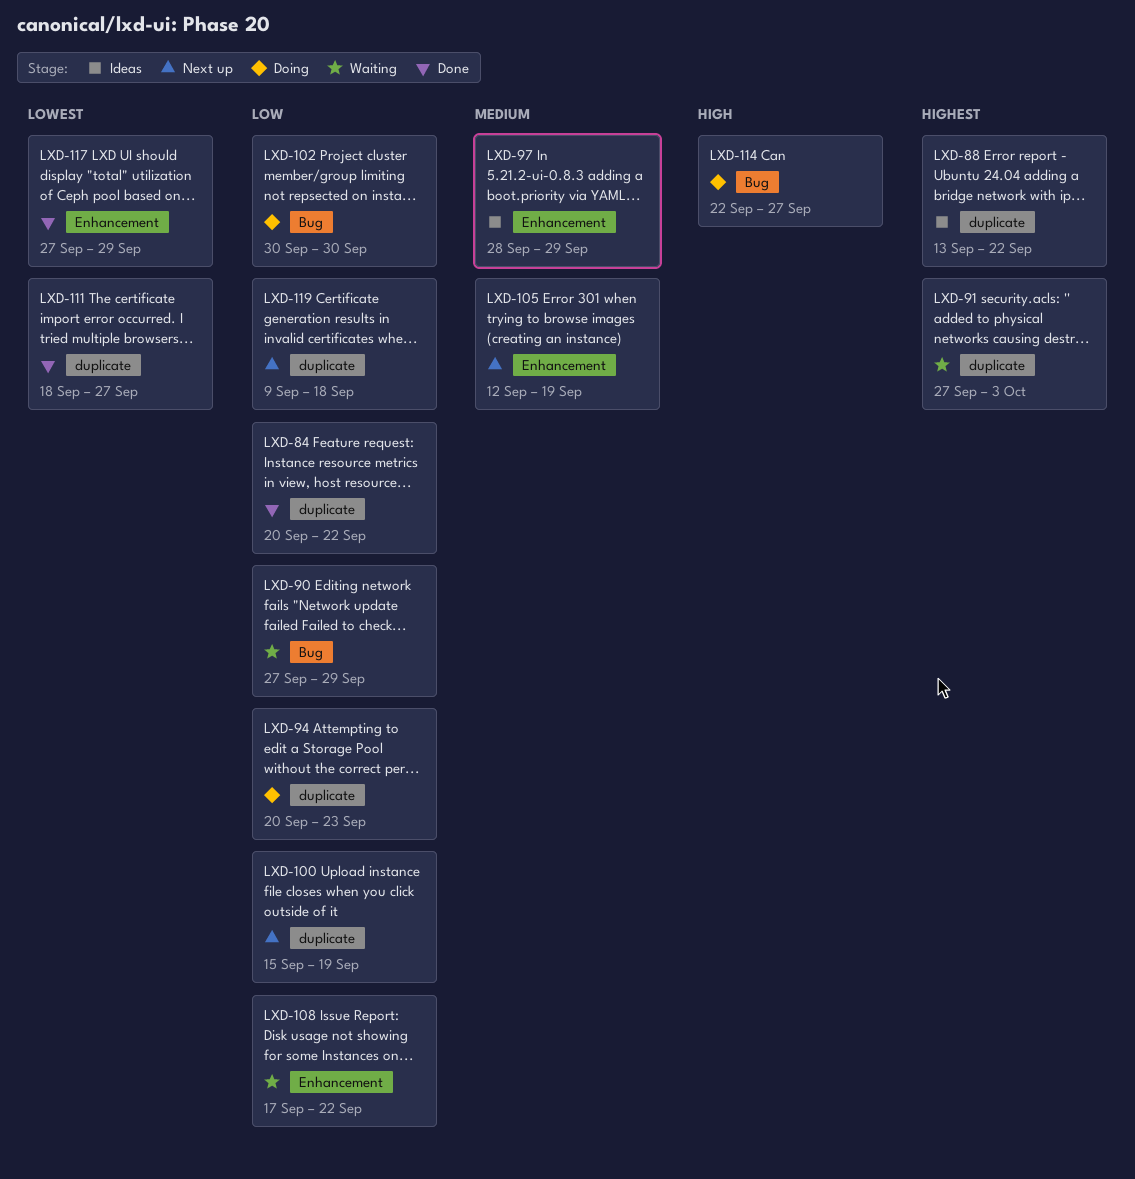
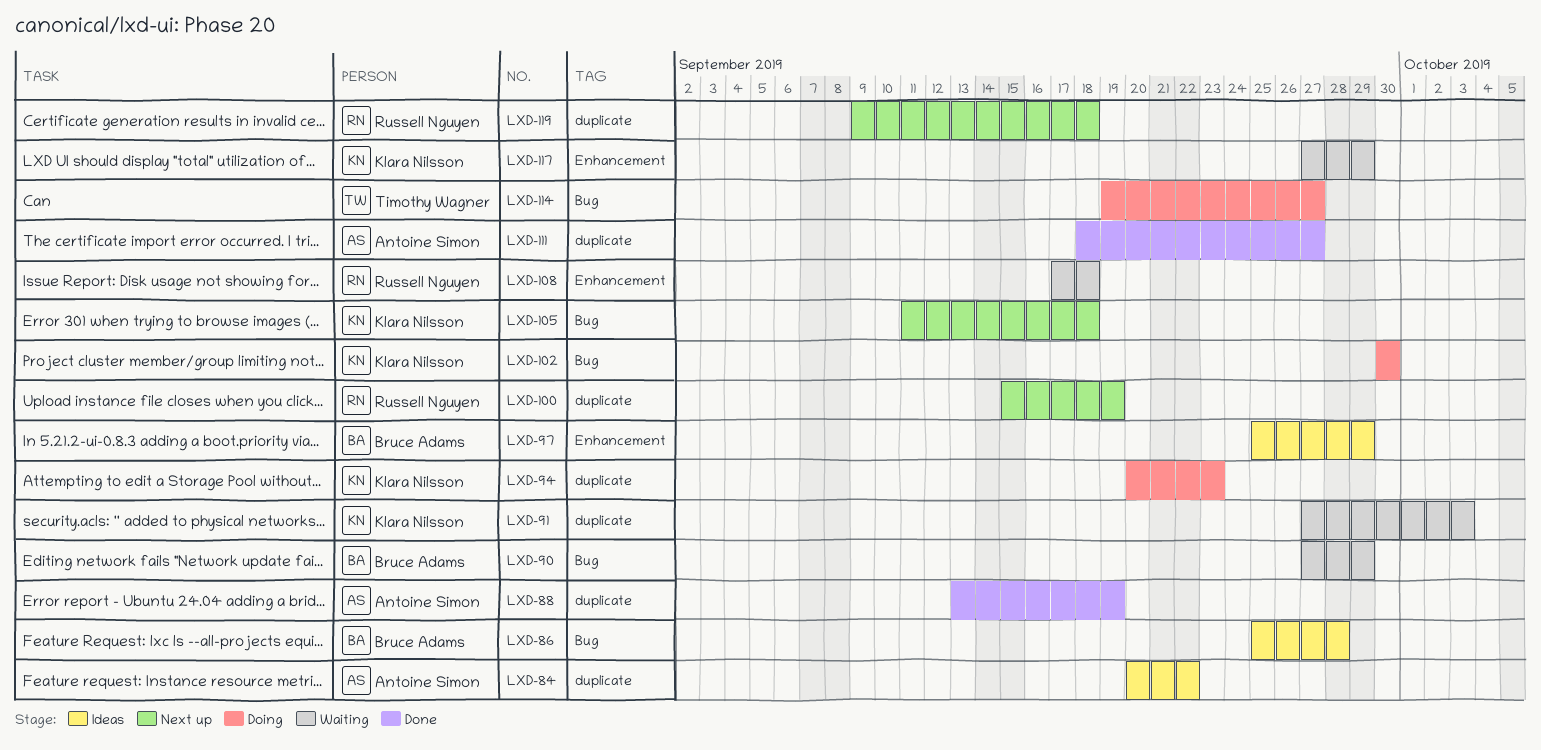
LXD-84, status: Done -> Ideas
LXD-86: none -> present
LXD-88, status: Ideas -> Done
LXD-88, due: Sep 22 -> Sep 19
LXD-97, start: Sep 28 -> Sep 25
LXD-105, label: Enhancement -> Bug
LXD-105, start: Sep 12 -> Sep 11
LXD-105, due: Sep 19 -> Sep 18
LXD-108, due: Sep 22 -> Sep 18
LXD-114, start: Sep 22 -> Sep 19
LXD-117, status: Done -> Waiting

